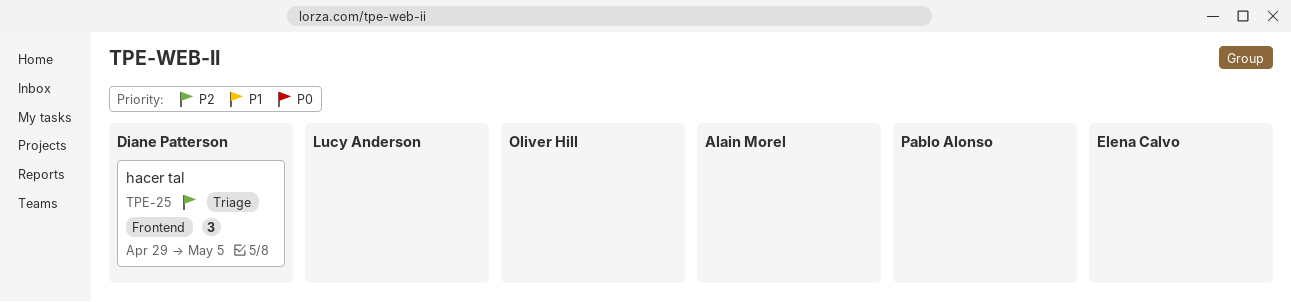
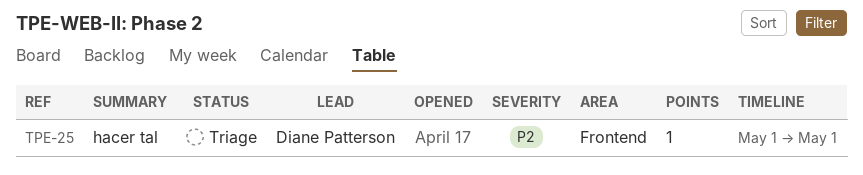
TPE-25, estimate: 3 -> 1
TPE-25, start: Apr 29 -> May 1
TPE-25, due: May 5 -> May 1

